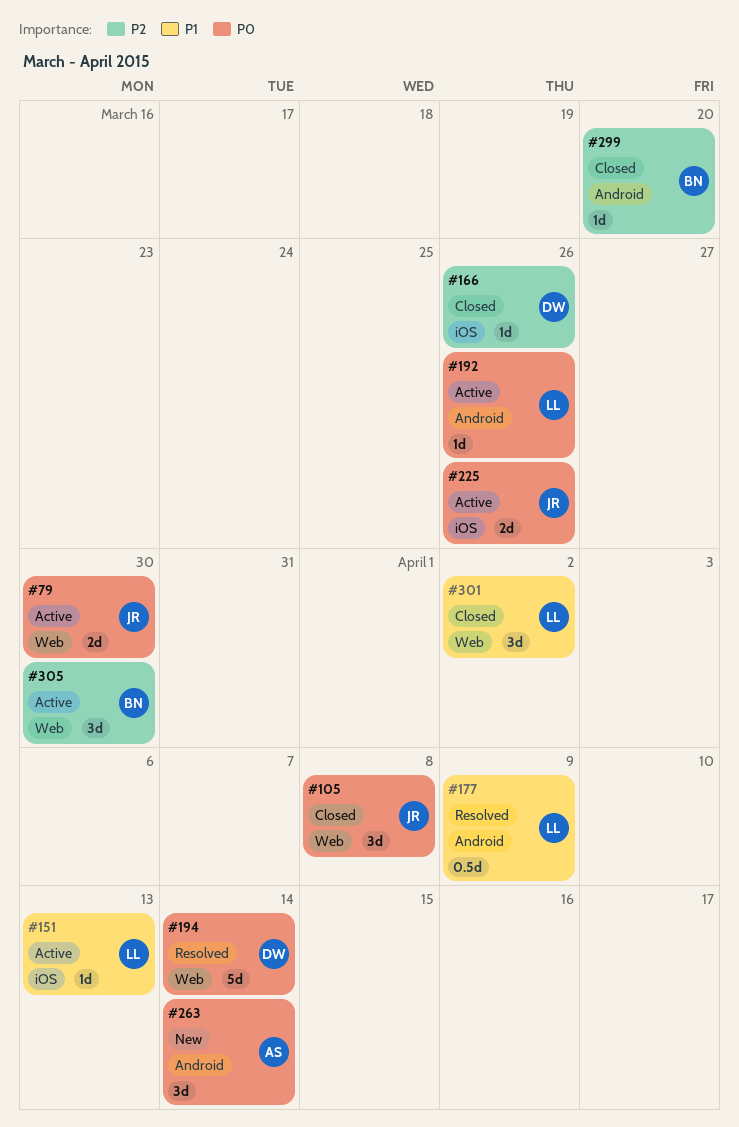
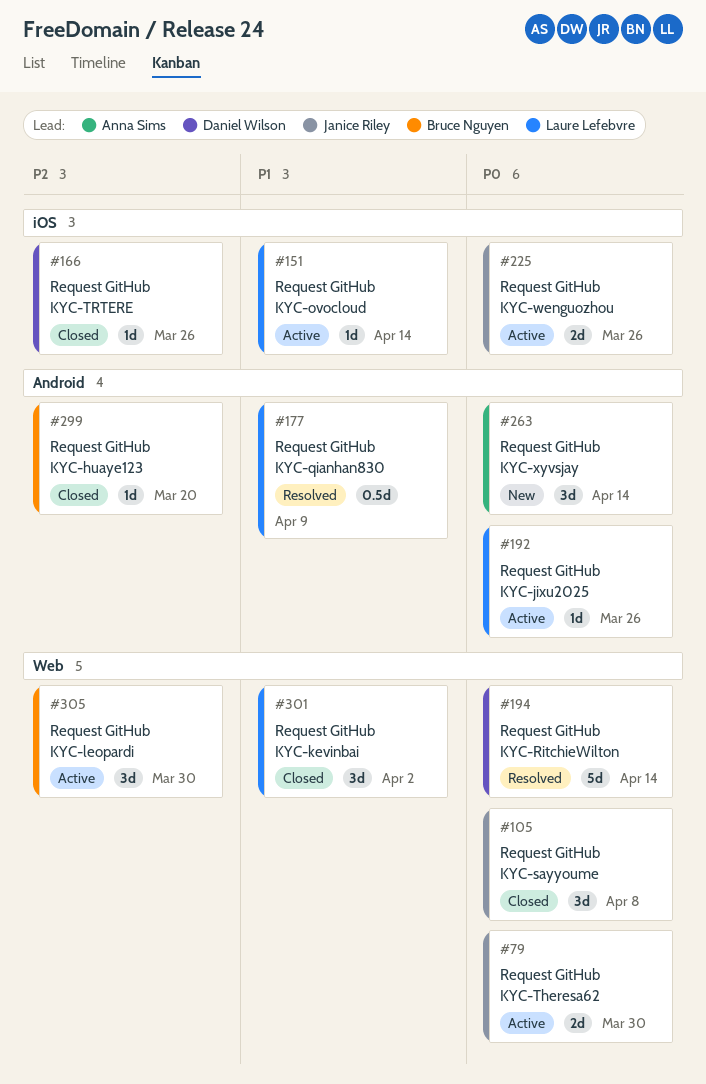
#151, due: Apr 13 -> Apr 14

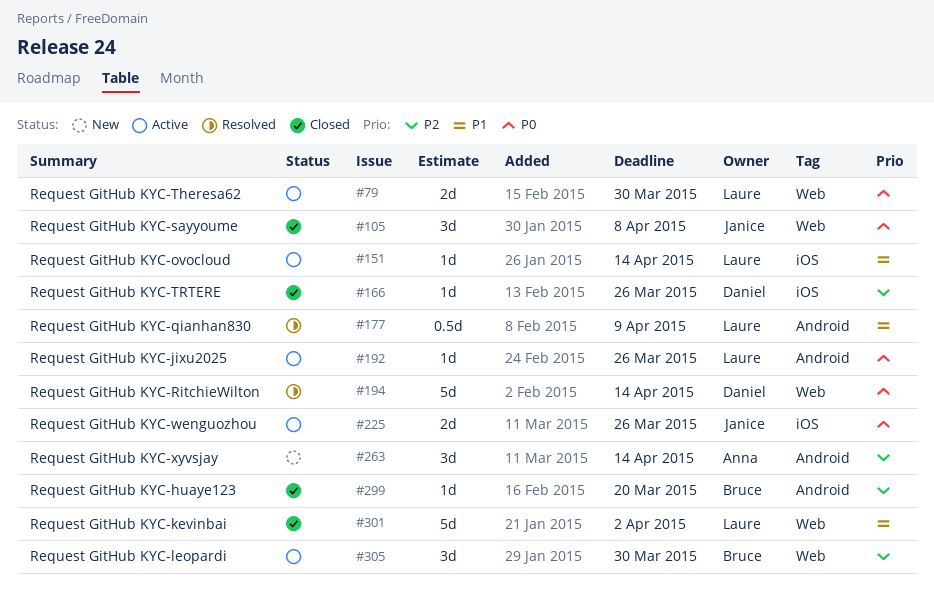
#79, owner: Janice Riley -> Laure Lefebvre
#263, priority: P0 -> P2
#301, estimate: 3d -> 5d

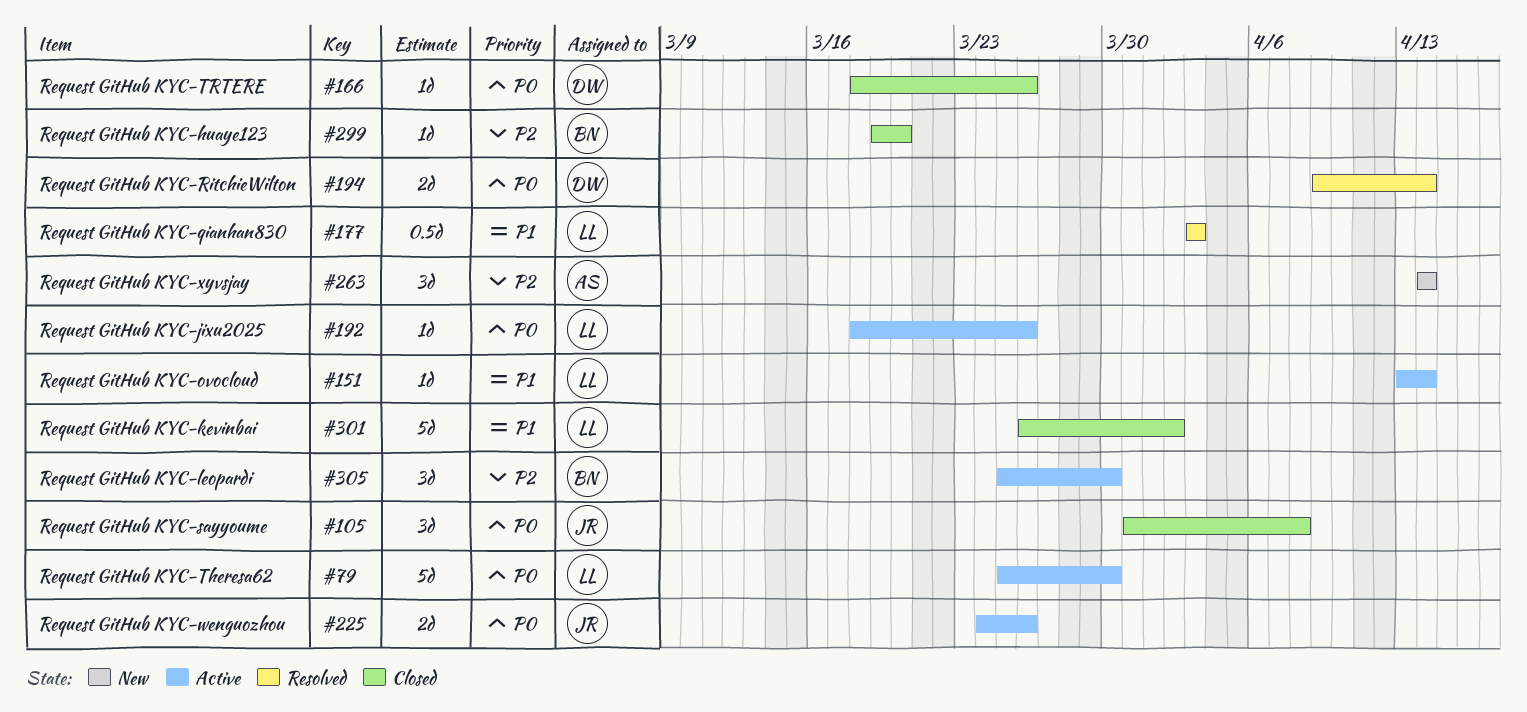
#79, estimate: 2d -> 5d
#166, priority: P2 -> P0
#177, due: Apr 9 -> Apr 3
#194, estimate: 5d -> 2d

